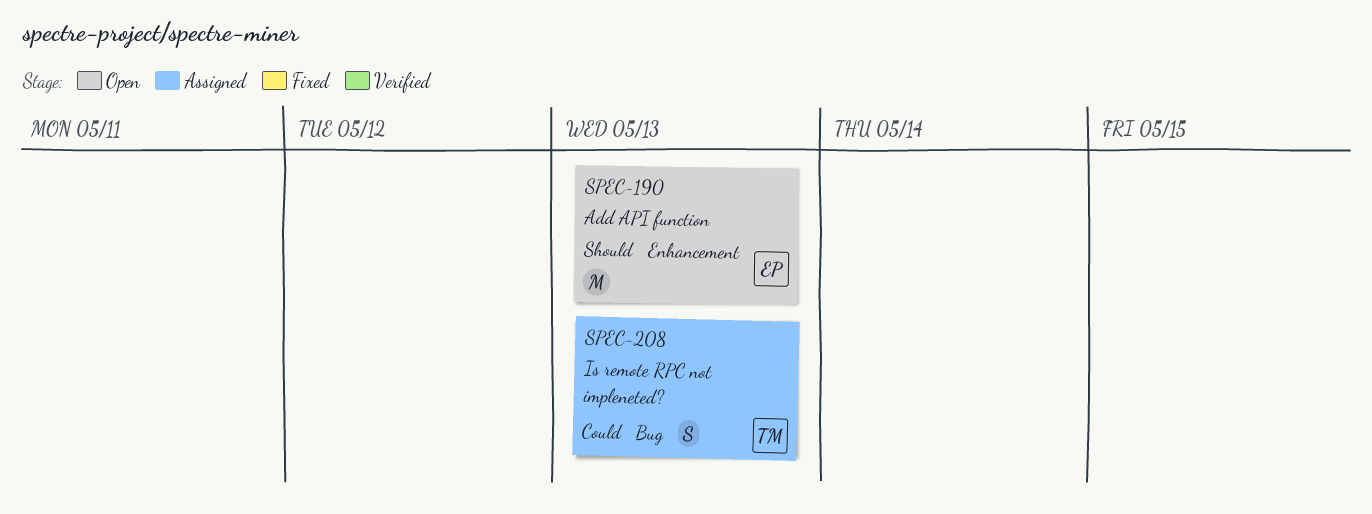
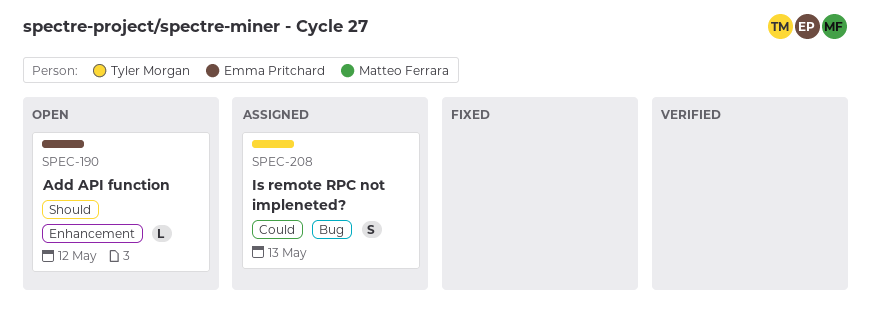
SPEC-190, estimate: M -> L
SPEC-190, due: May 13 -> May 12

